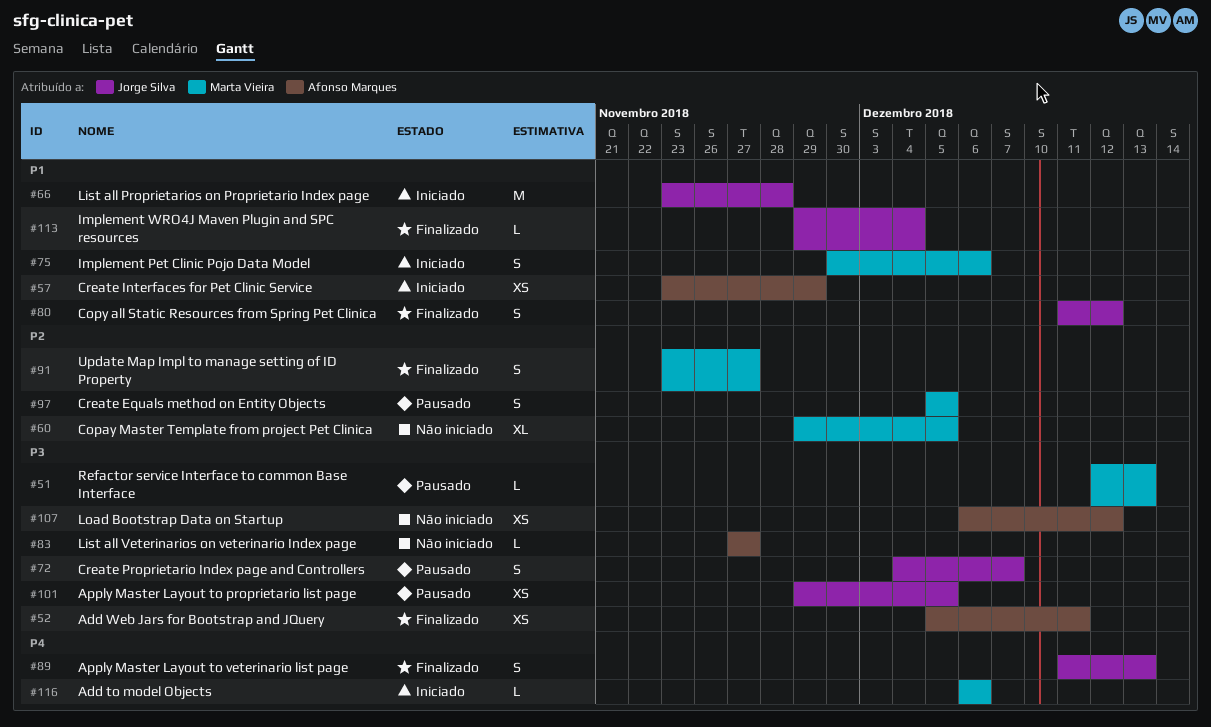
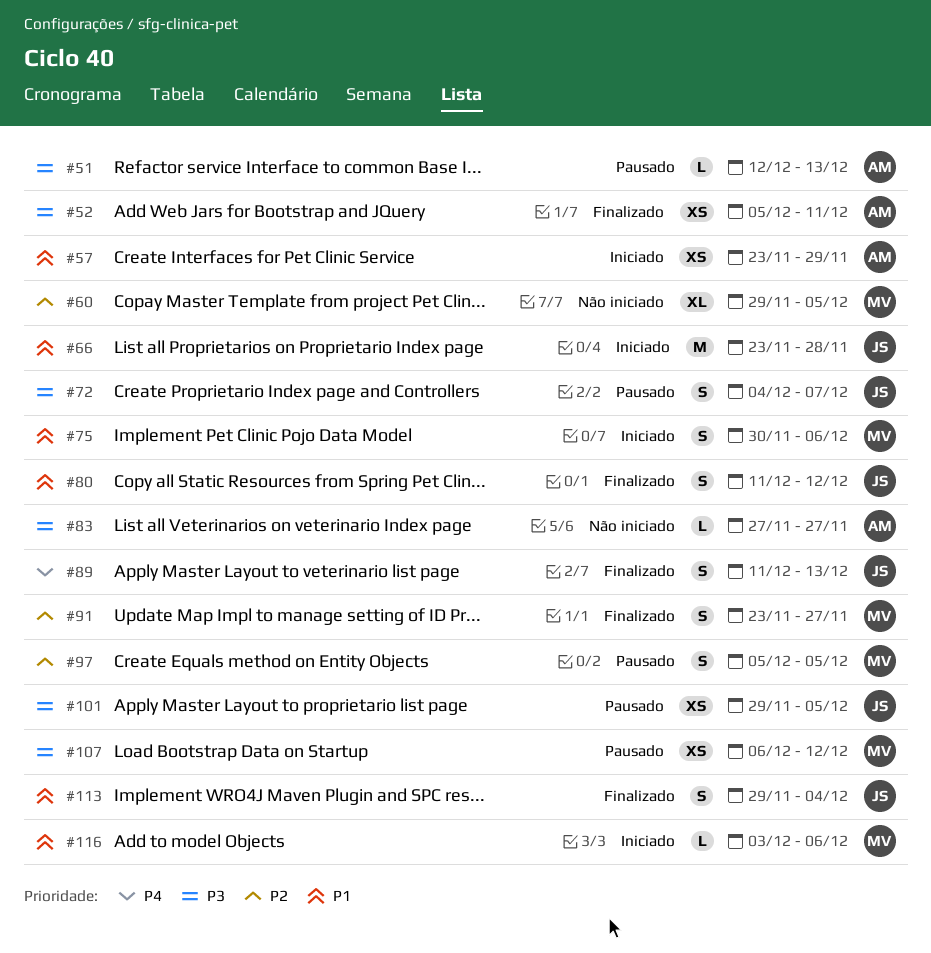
#51, owner: Marta Vieira -> Afonso Marques
#107, status: Não iniciado -> Pausado
#107, owner: Afonso Marques -> Marta Vieira
#113, estimate: L -> S
#116, priority: P4 -> P1
#116, start: Dec 6 -> Dec 3

